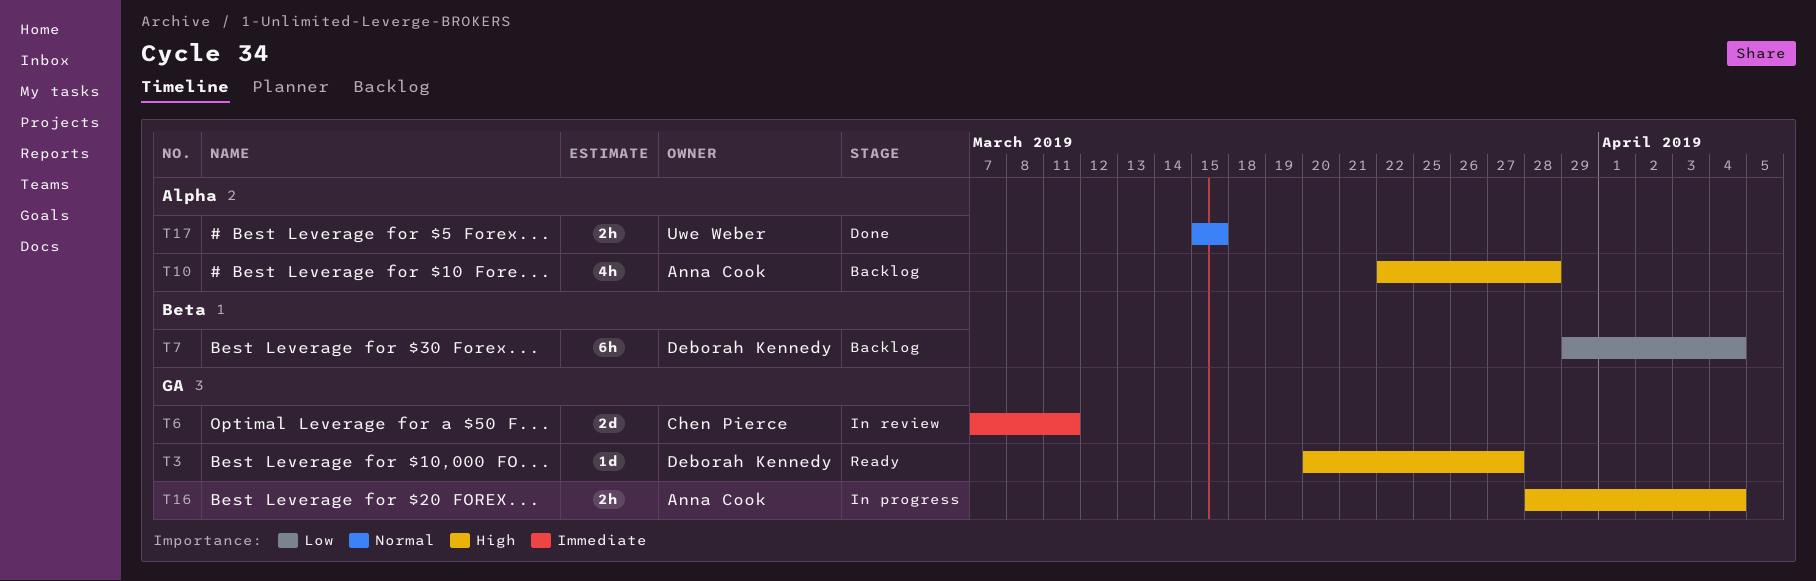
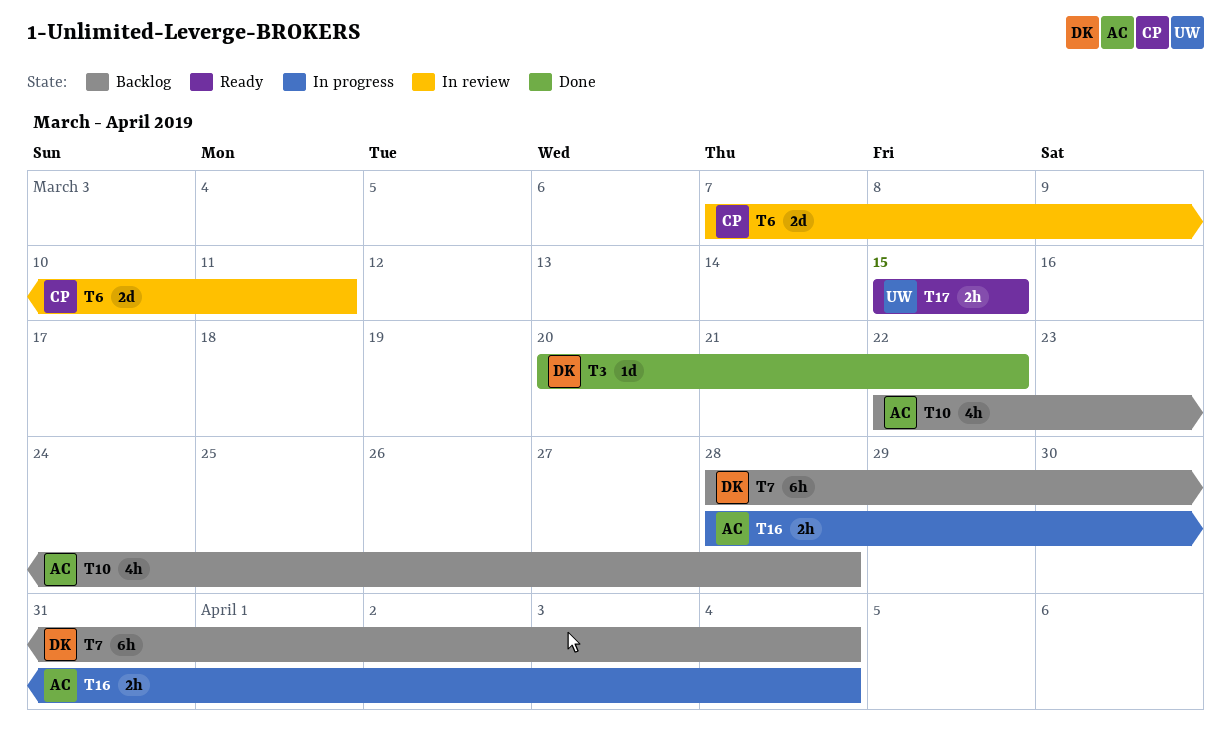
T3, status: Ready -> Done
T3, due: Mar 27 -> Mar 22
T7, start: Mar 29 -> Mar 28
T17, status: Done -> Ready

